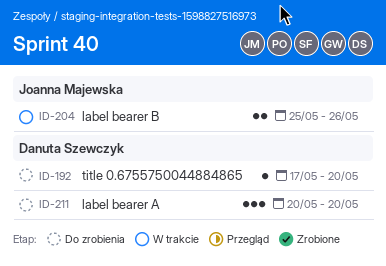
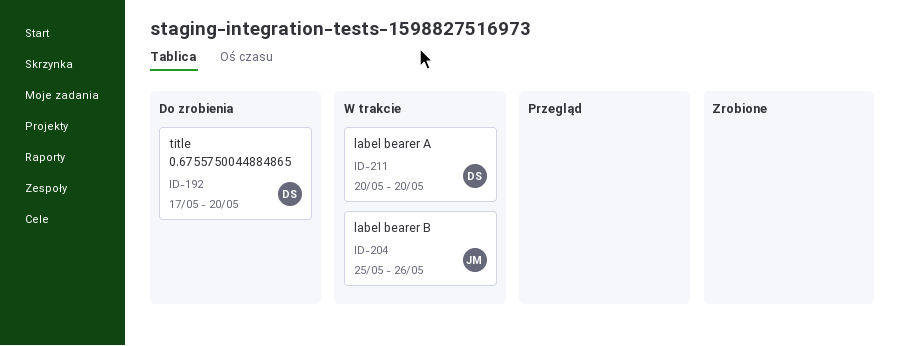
ID-211, status: Do zrobienia -> W trakcie

